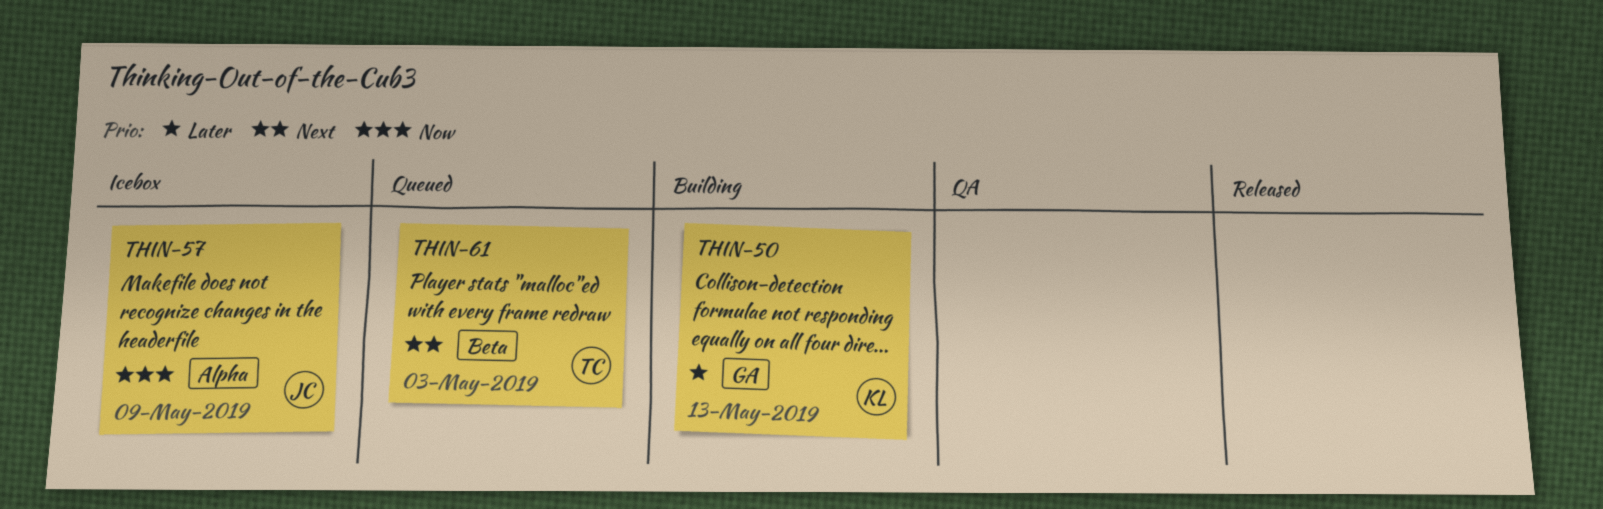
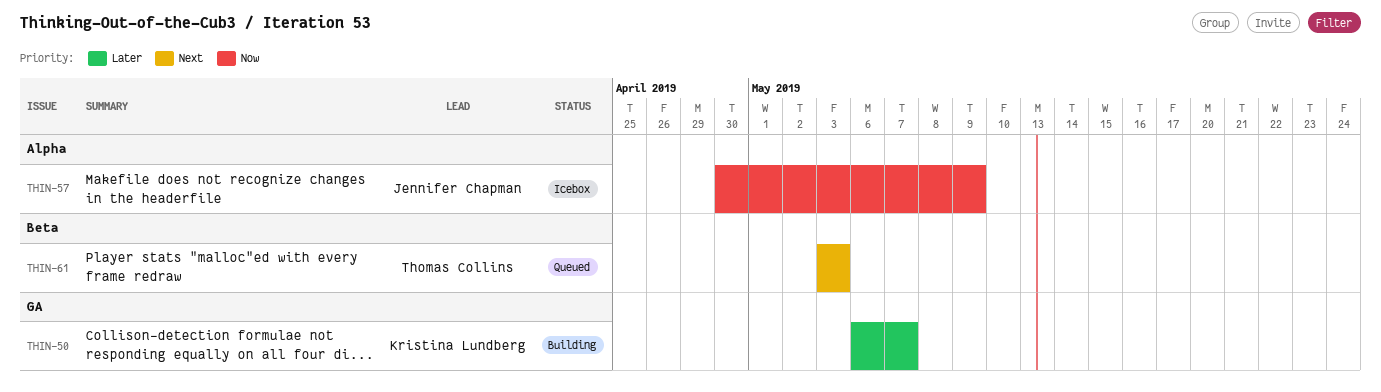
THIN-50, due: May 13 -> May 7

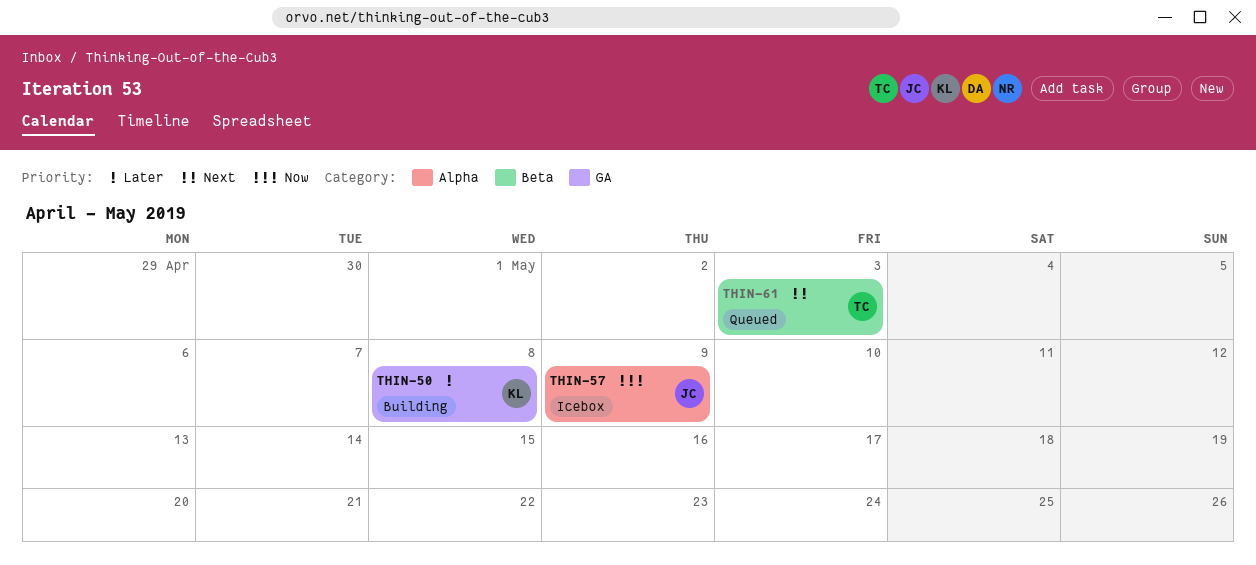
THIN-50, due: May 7 -> May 8

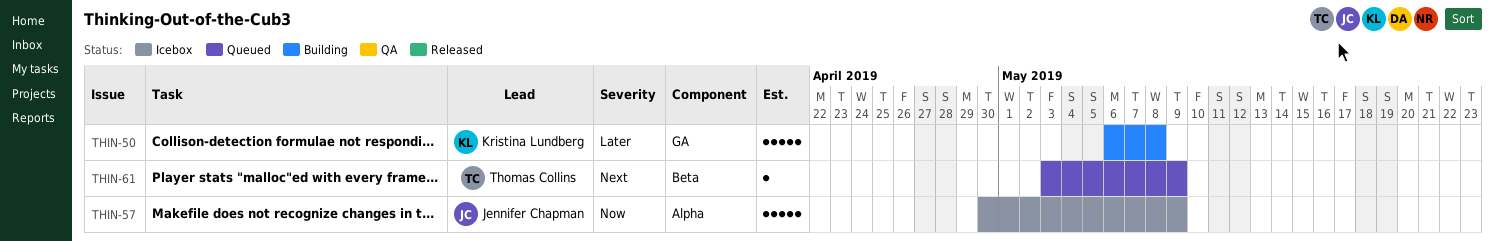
THIN-61, due: May 3 -> May 9

